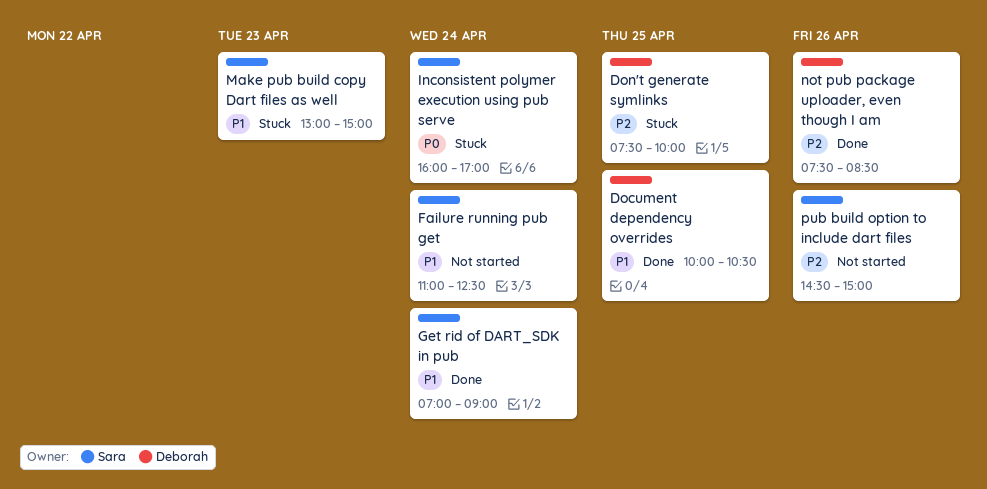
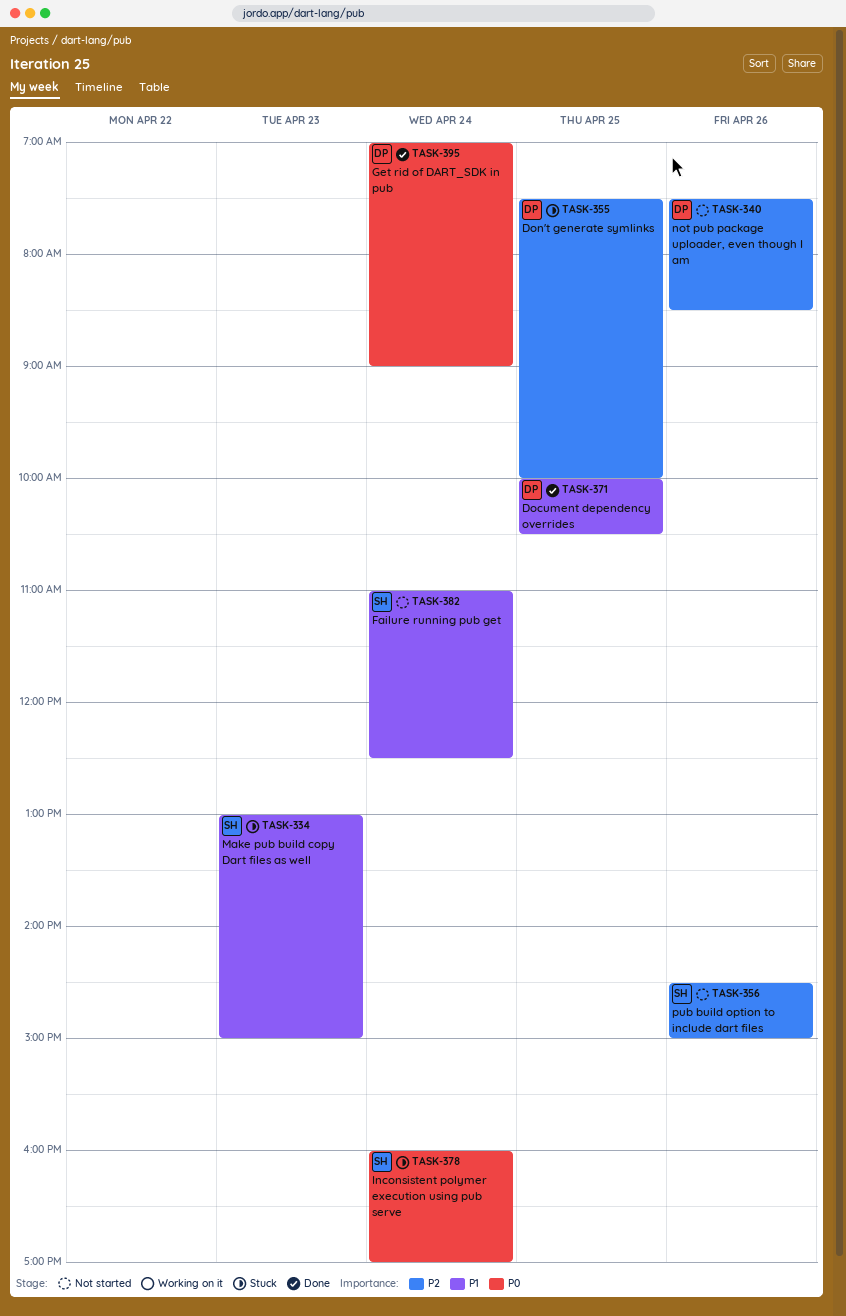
Get rid of DART_SDK in pub, owner: Sara -> Deborah
Get rid of DART_SDK in pub, priority: P1 -> P0
not pub package uploader, even though I am, status: Done -> Not started

